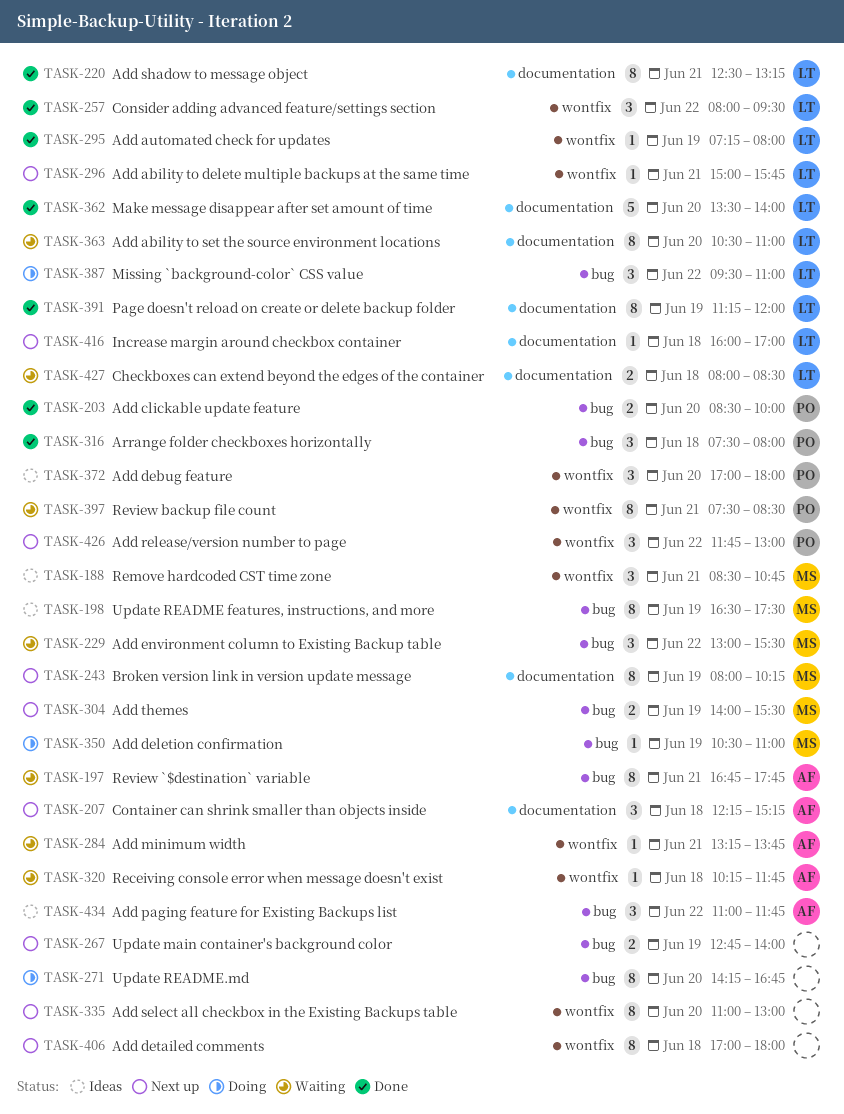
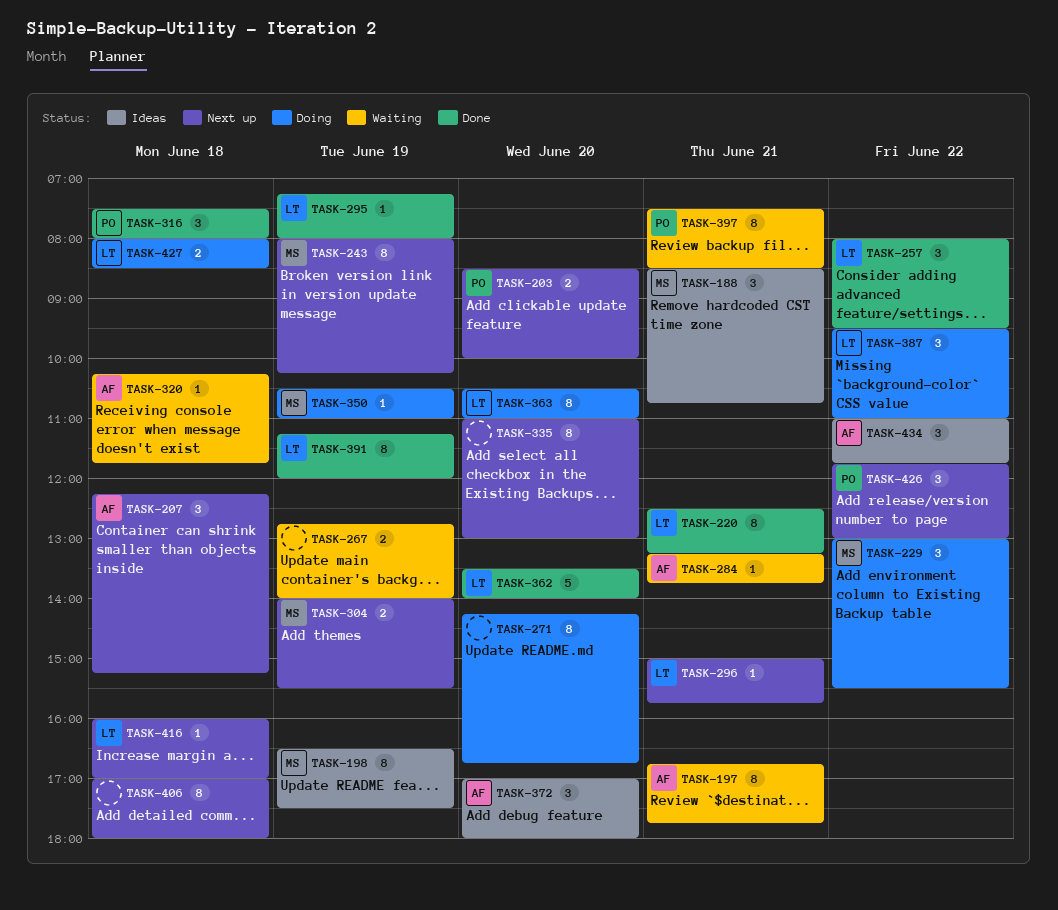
TASK-203, status: Done -> Next up
TASK-229, status: Waiting -> Doing
TASK-267, status: Next up -> Waiting
TASK-363, status: Waiting -> Doing
TASK-372, owner: PO -> AF
TASK-427, status: Waiting -> Doing

